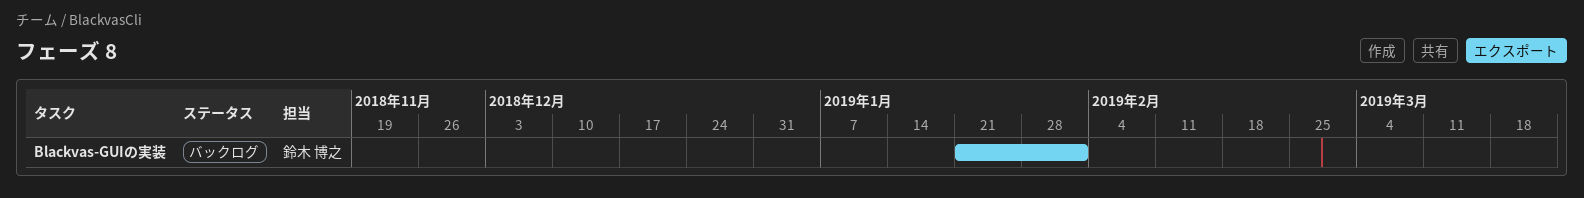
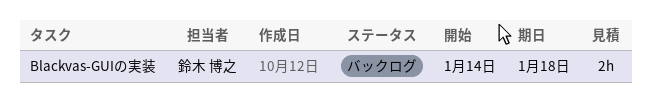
Blackvas-GUIの実装, start: Jan 21 -> Jan 14
Blackvas-GUIの実装, due: Feb 1 -> Jan 18

